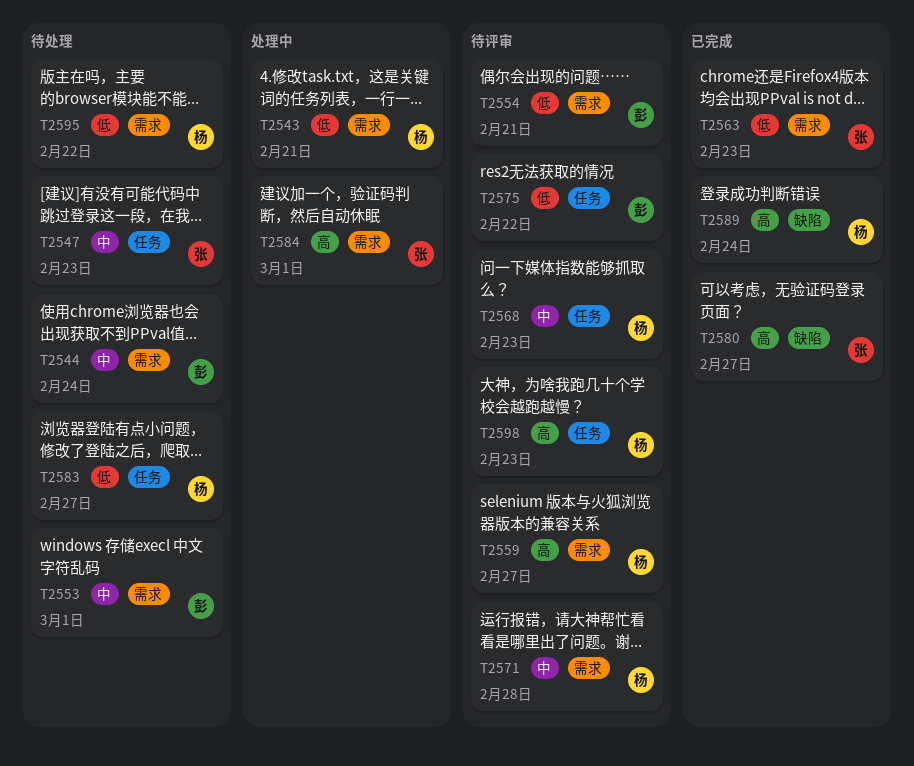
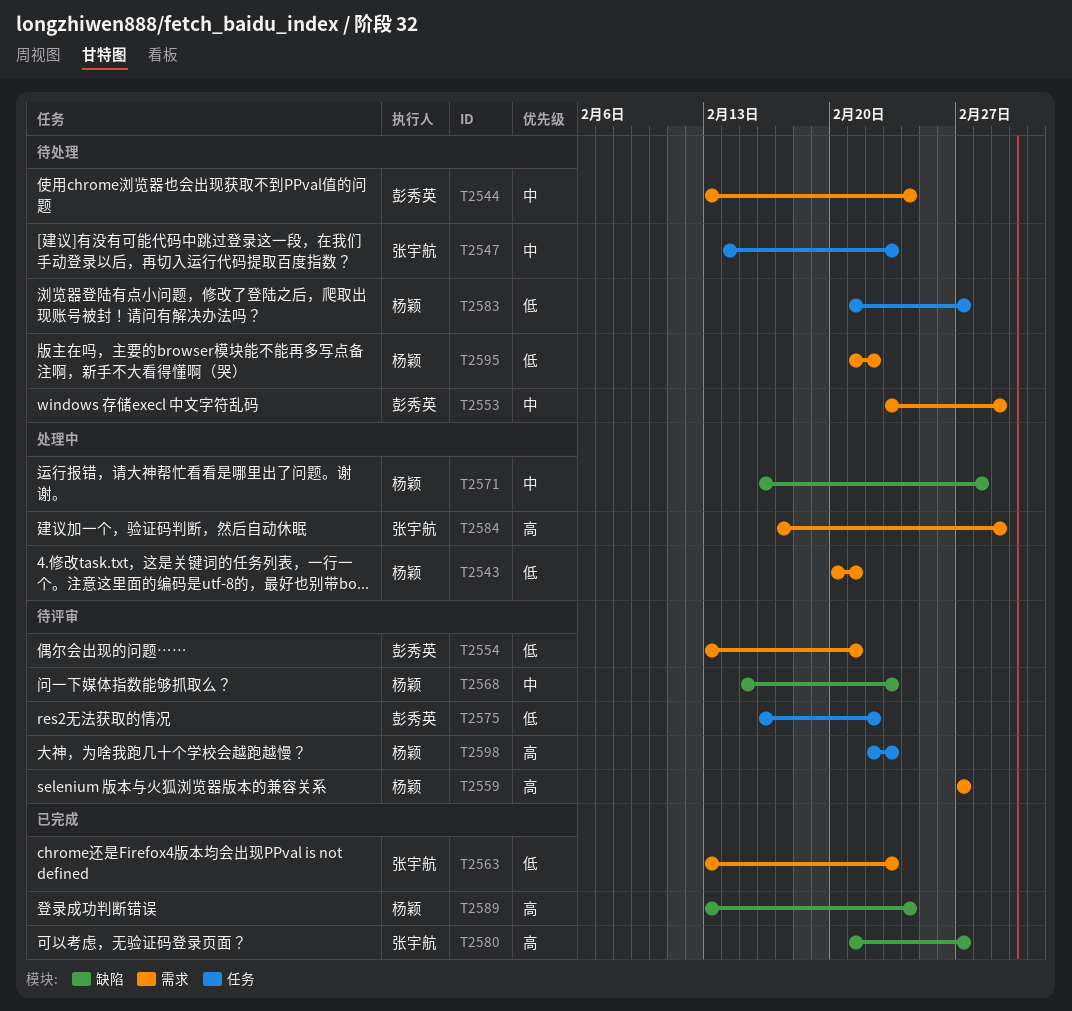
T2568, label: 任务 -> 缺陷
T2571, status: 待评审 -> 处理中
T2571, label: 需求 -> 缺陷

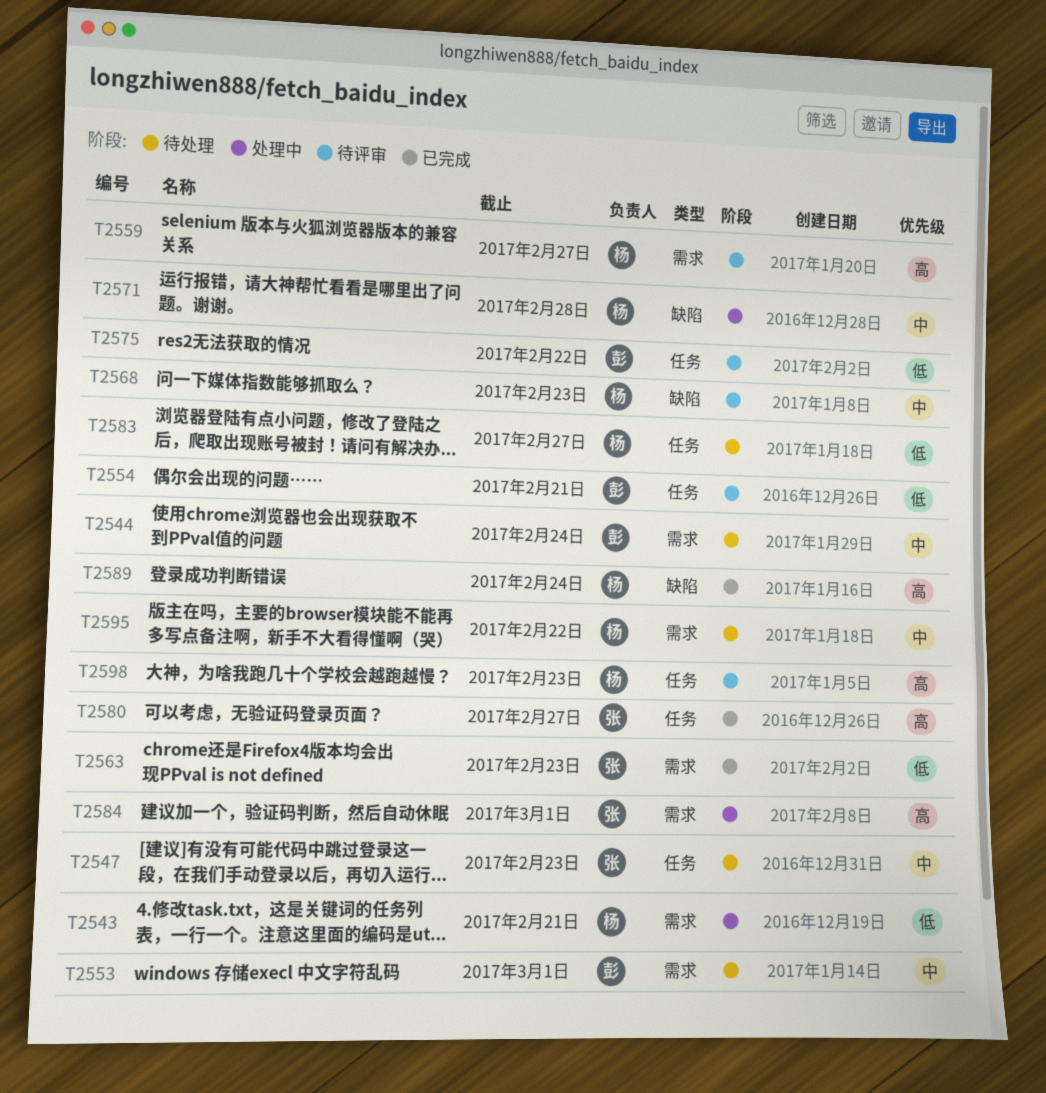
T2554, label: 需求 -> 任务
T2580, label: 缺陷 -> 任务
T2595, priority: 低 -> 中

